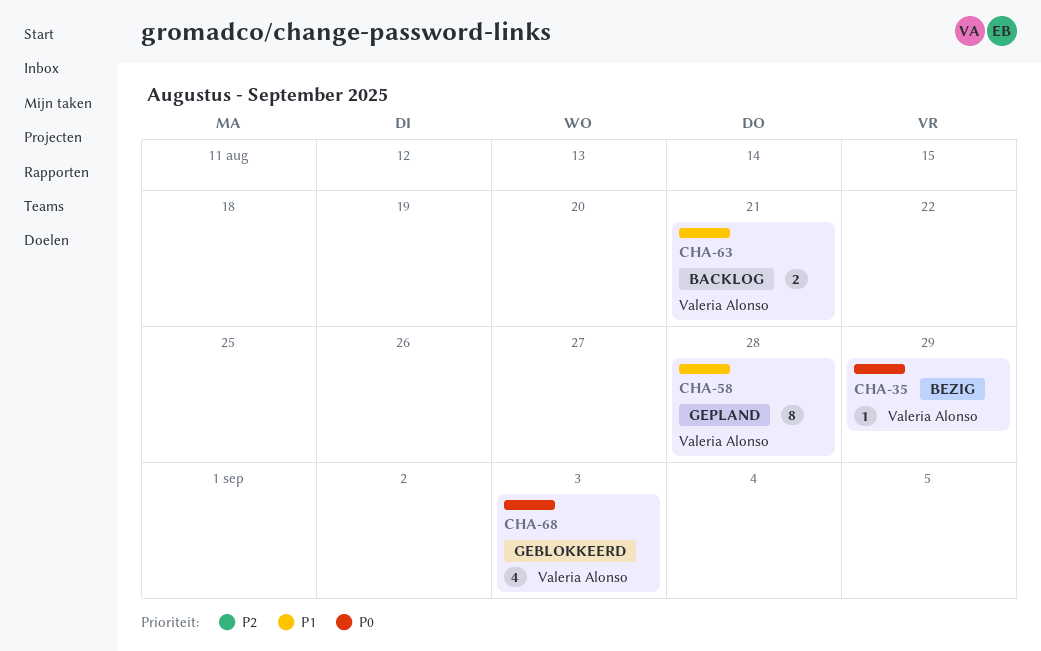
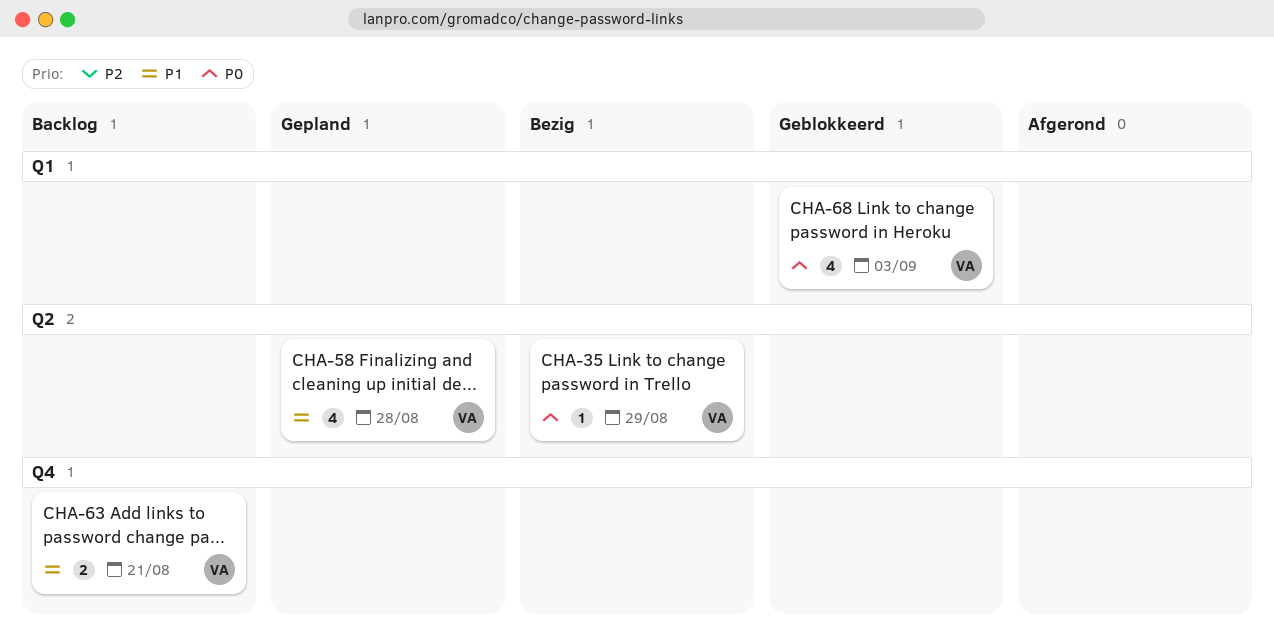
CHA-58, estimate: 8 -> 4

